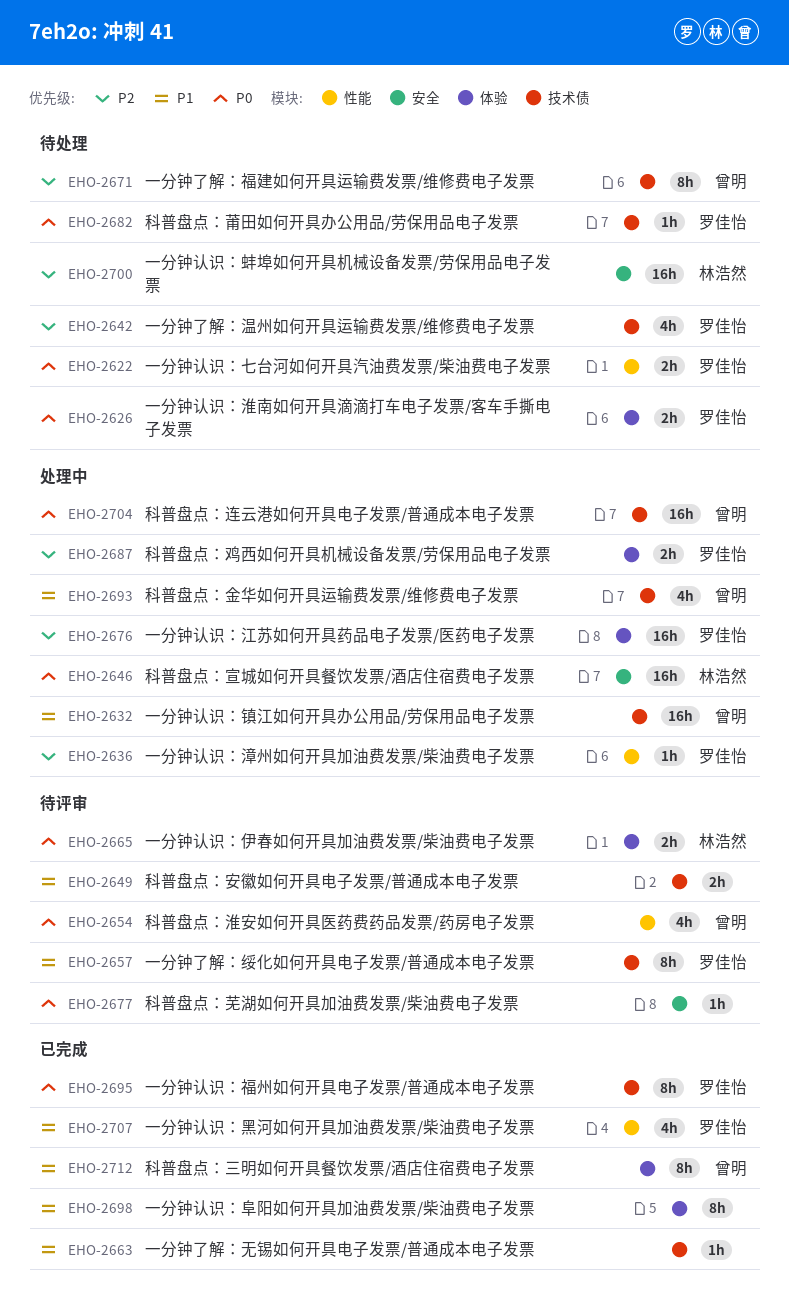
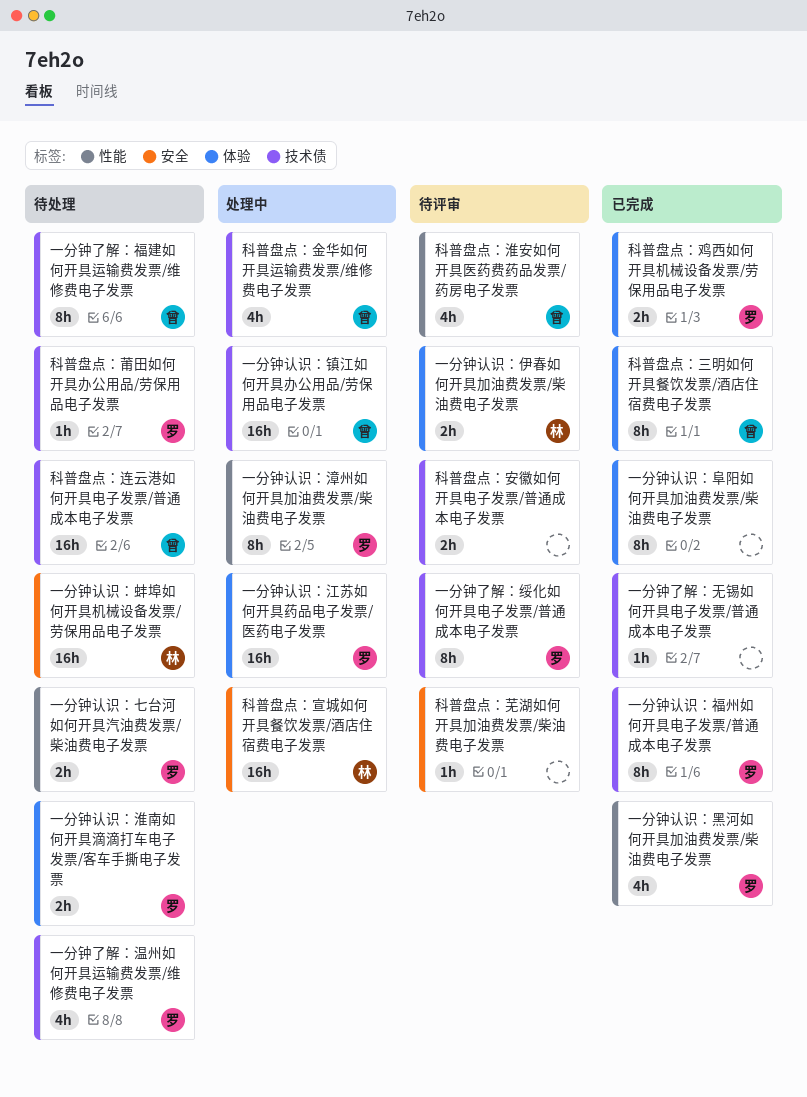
一分钟认识：漳州如何开具加油费发票/柴油费电子发票, estimate: 1h -> 8h
科普盘点：连云港如何开具电子发票/普通成本电子发票, status: 处理中 -> 待处理
科普盘点：鸡西如何开具机械设备发票/劳保用品电子发票, status: 处理中 -> 已完成

